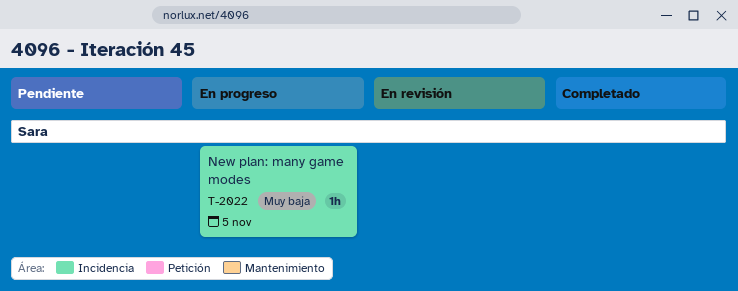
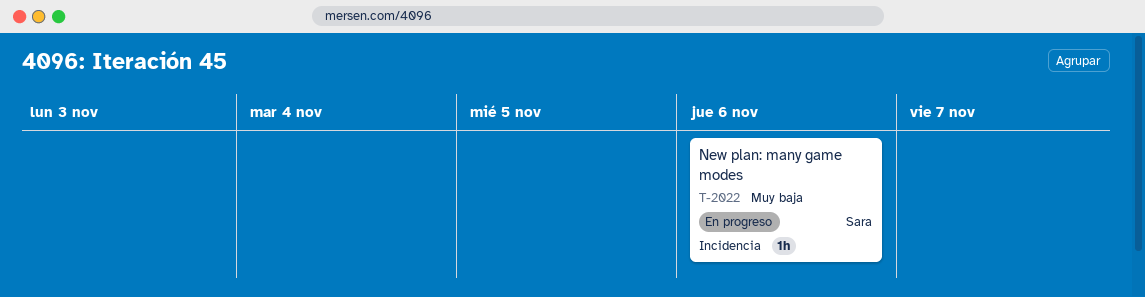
T-2022, due: Nov 5 -> Nov 6

